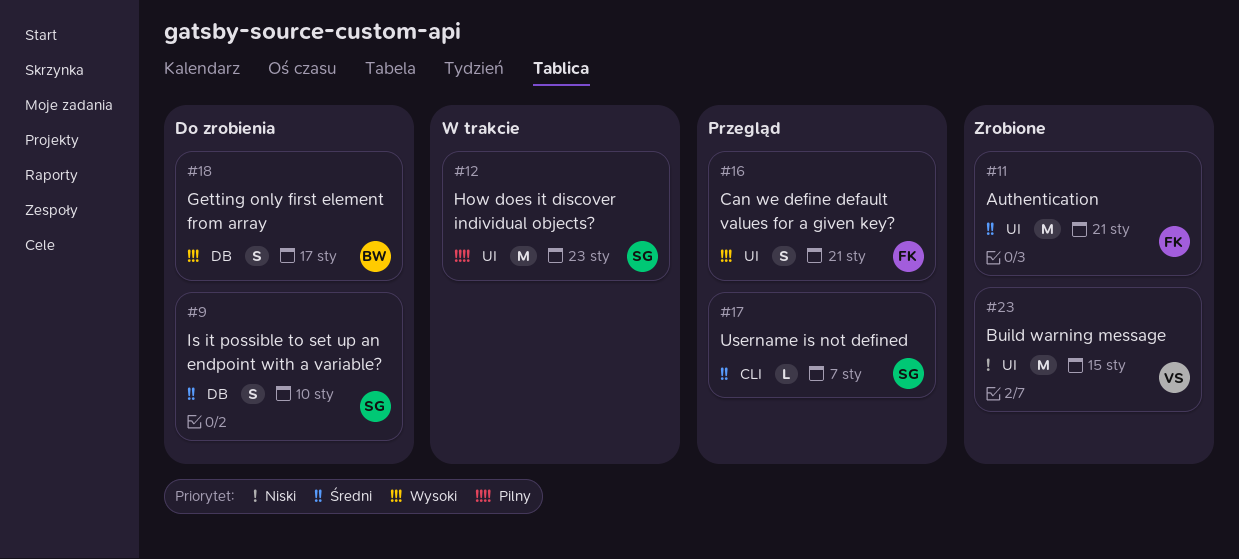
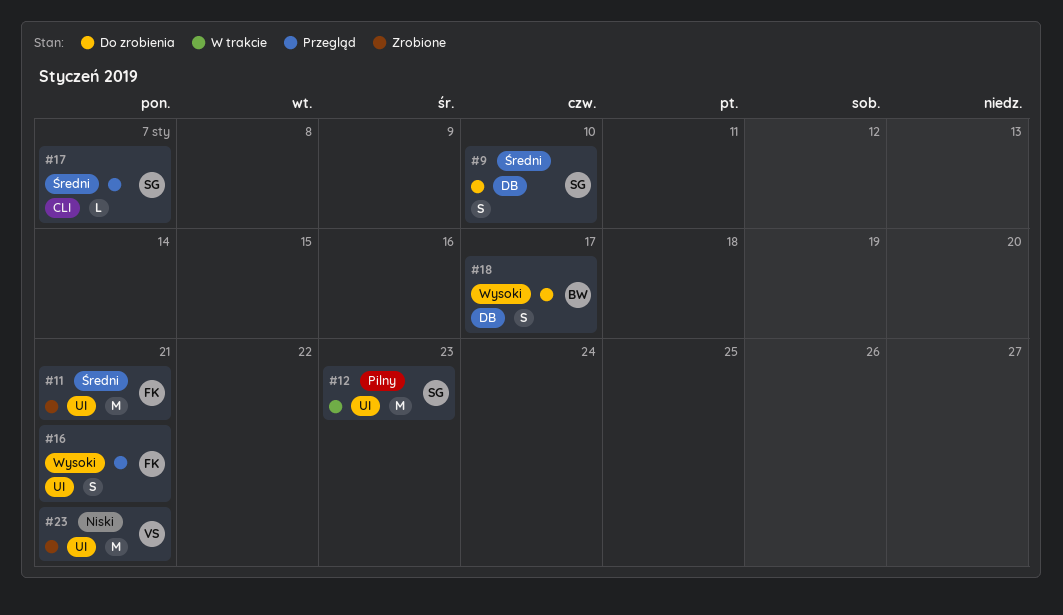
#23, due: Jan 15 -> Jan 21

